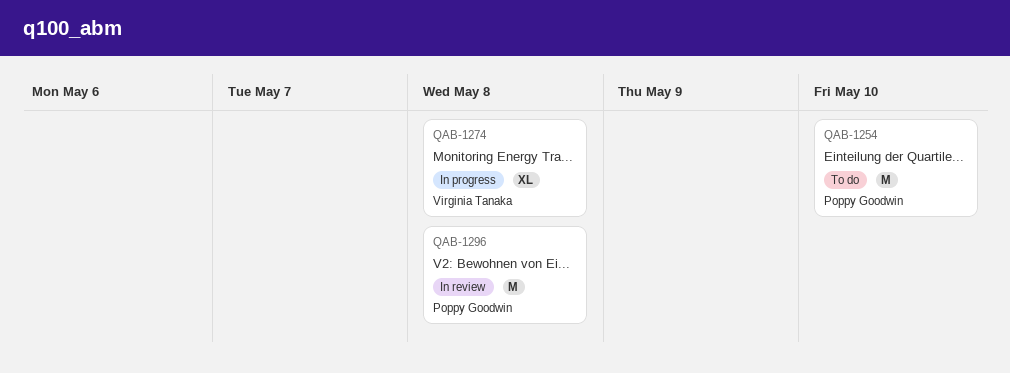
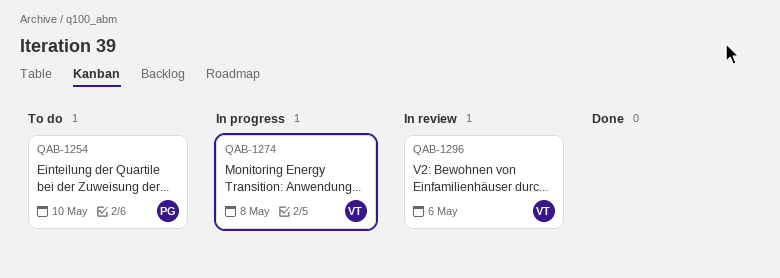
QAB-1296, owner: Poppy Goodwin -> Virginia Tanaka
QAB-1296, due: May 8 -> May 6

